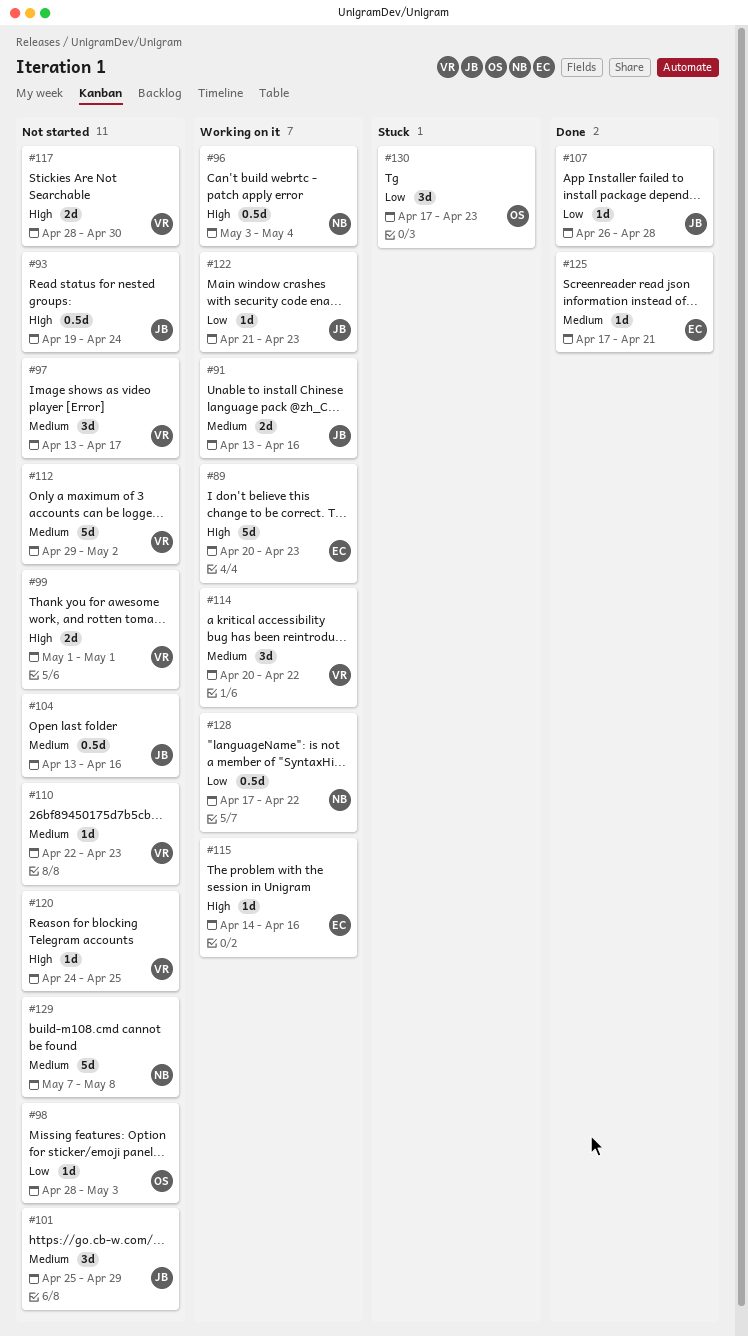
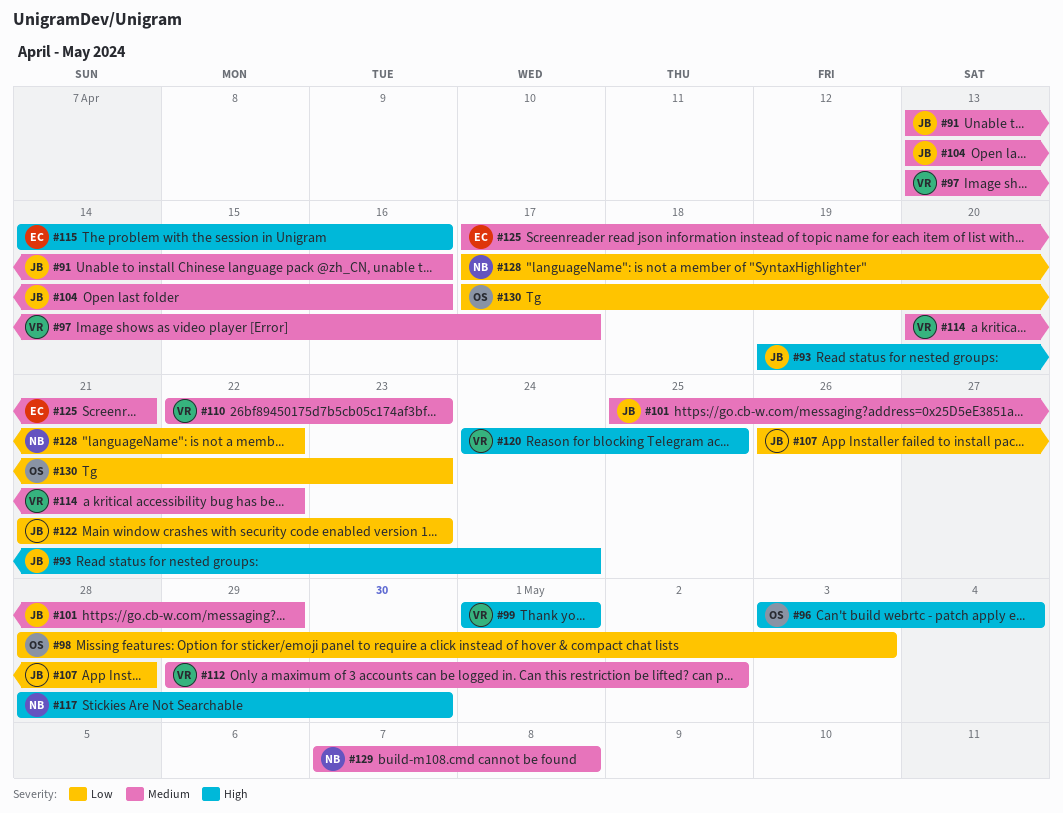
#89: present -> none
#96, owner: NB -> OS
#117, owner: VR -> NB

